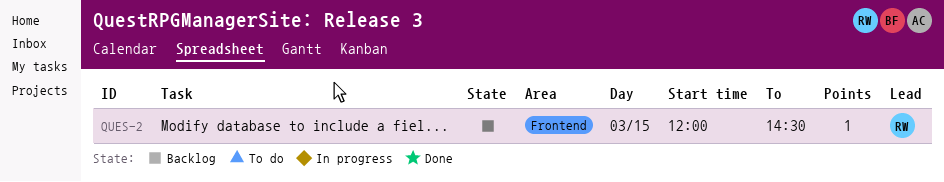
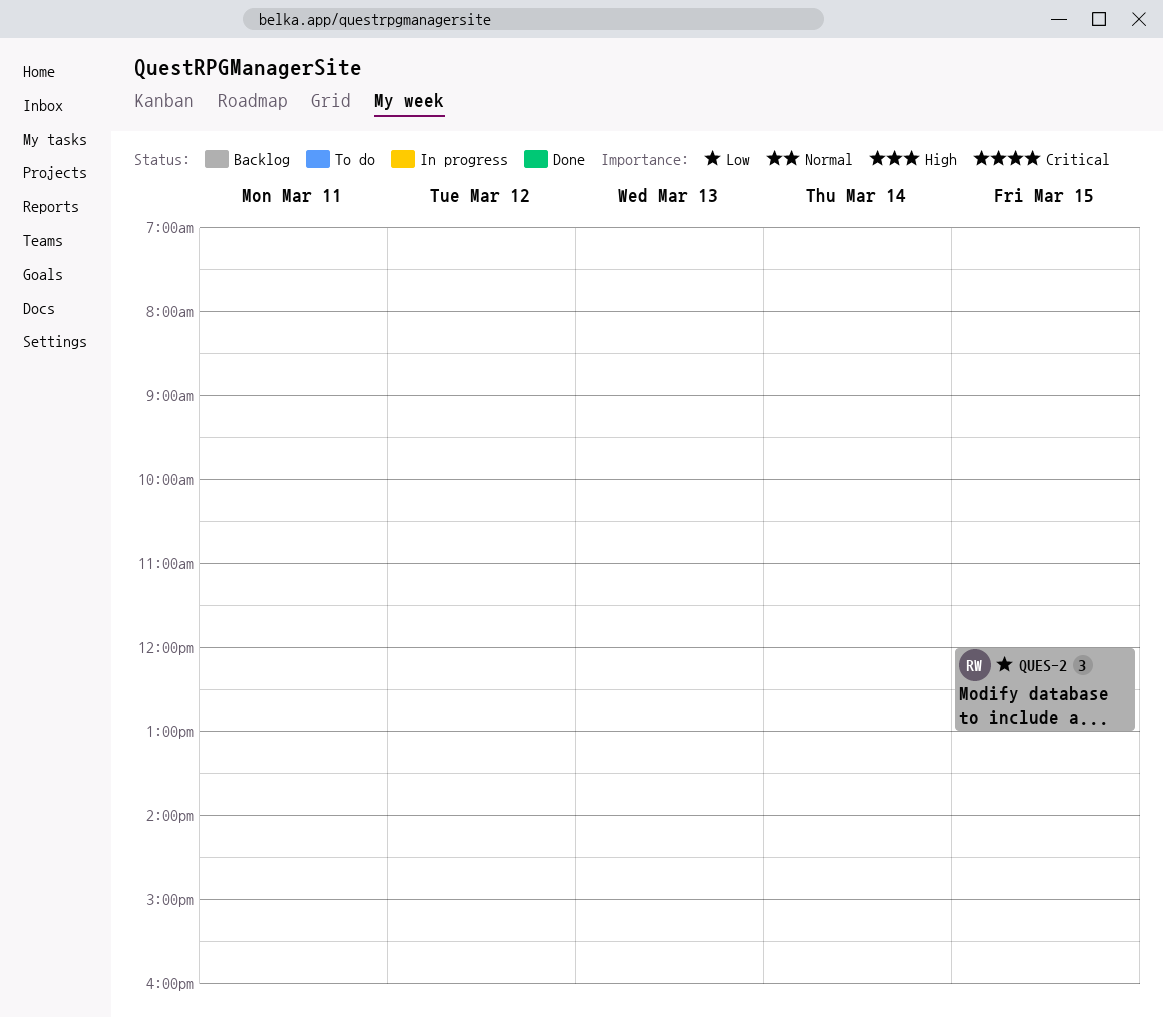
QUES-2, estimate: 1 -> 3
QUES-2, ends: 14:30 -> 13:00

